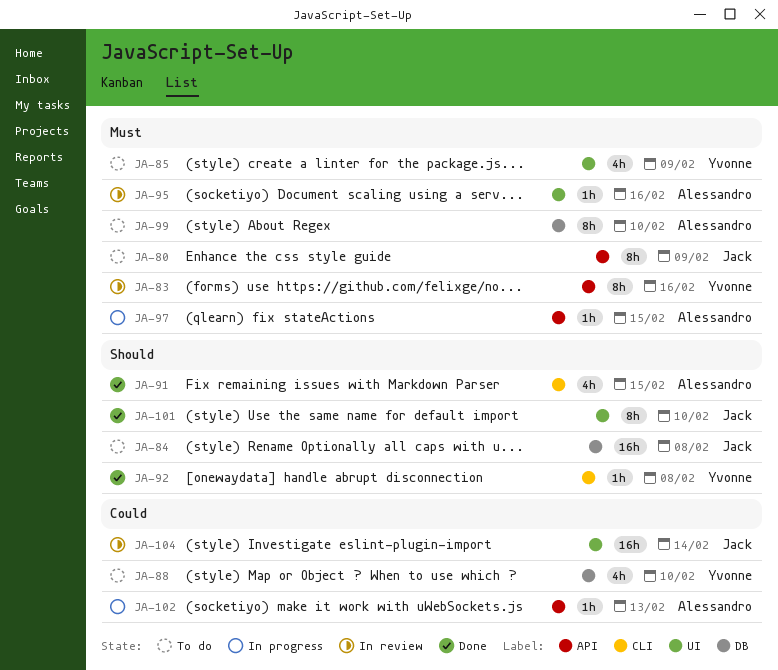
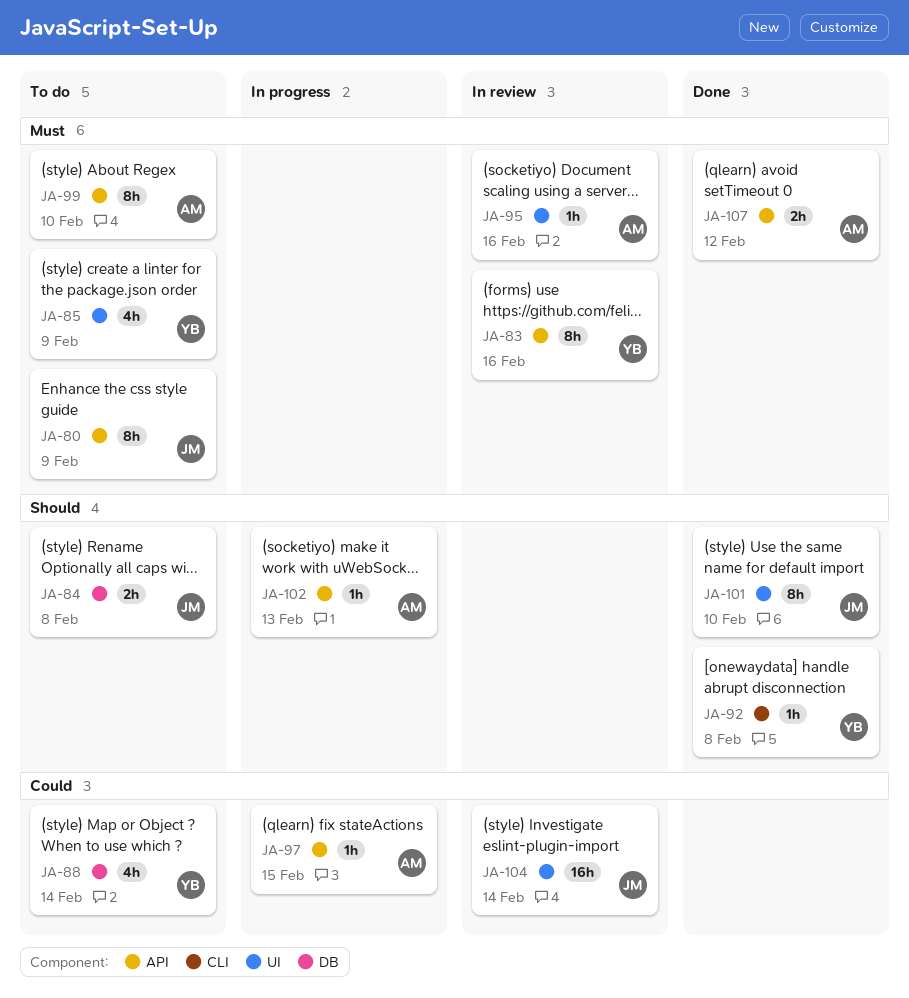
JA-84, estimate: 16h -> 2h
JA-88, due: Feb 10 -> Feb 14
JA-91: present -> none
JA-97, priority: Must -> Could
JA-99, label: DB -> API
JA-102, priority: Could -> Should
JA-107: none -> present

